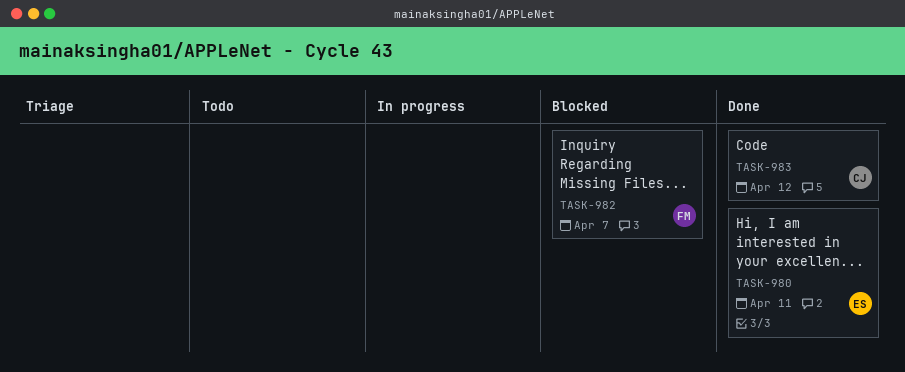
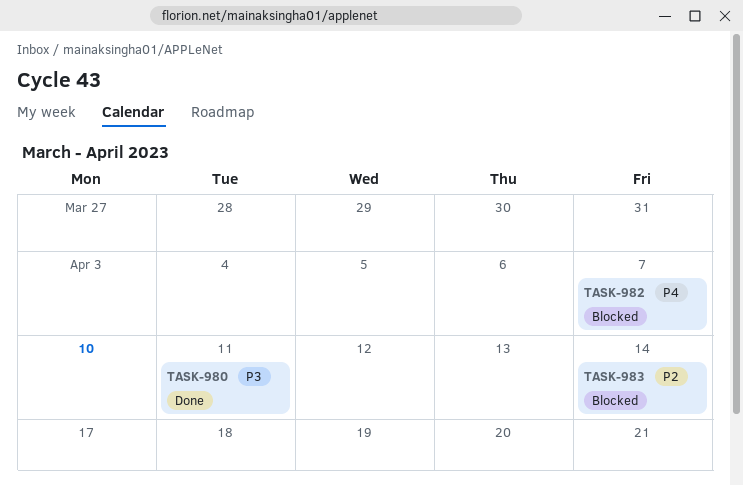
TASK-983, status: Done -> Blocked
TASK-983, due: Apr 12 -> Apr 14

